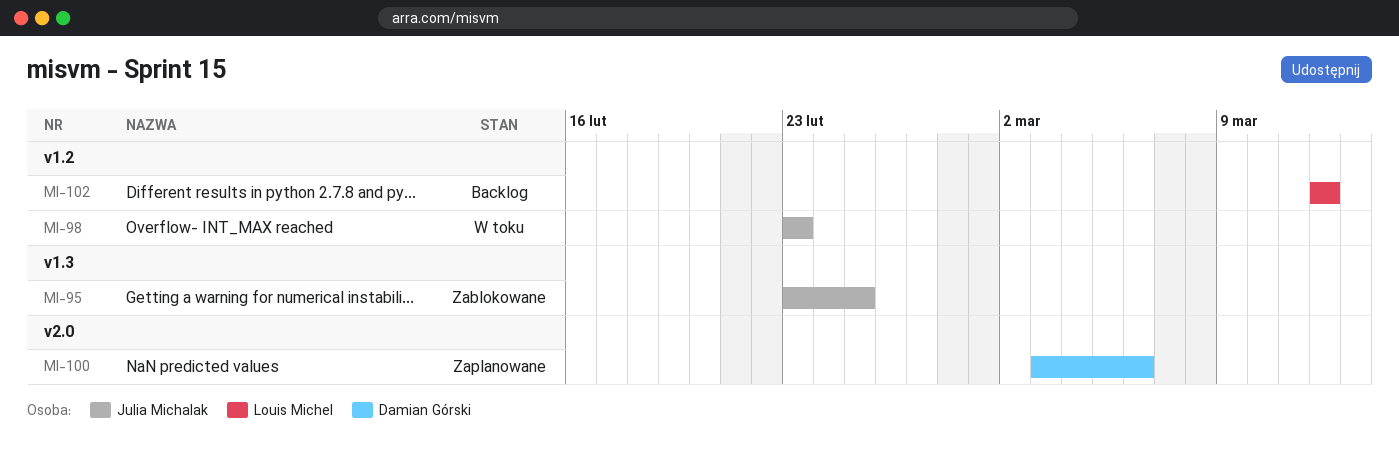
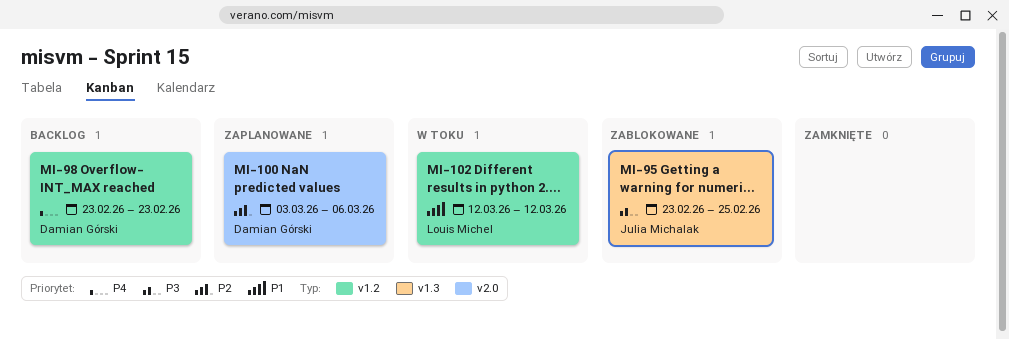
MI-98, status: W toku -> Backlog
MI-98, owner: Julia Michalak -> Damian Górski
MI-102, status: Backlog -> W toku

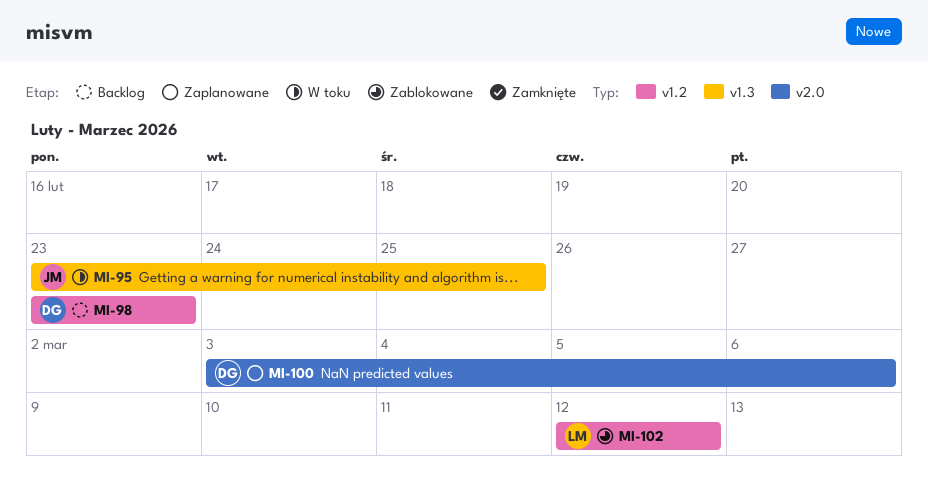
MI-95, status: Zablokowane -> W toku
MI-102, status: W toku -> Zablokowane

